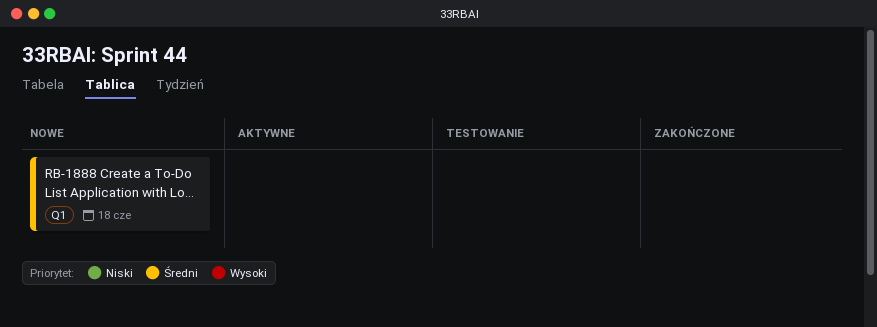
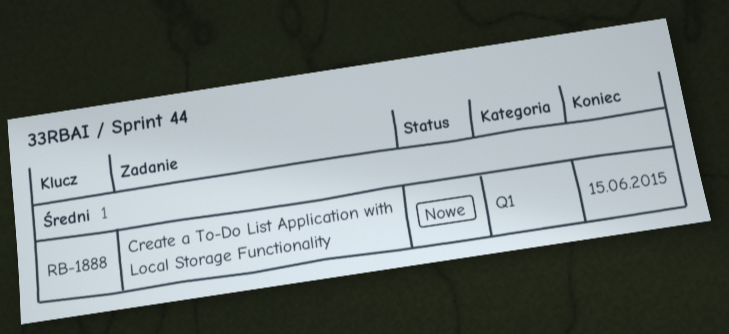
RB-1888, due: Jun 18 -> Jun 15

